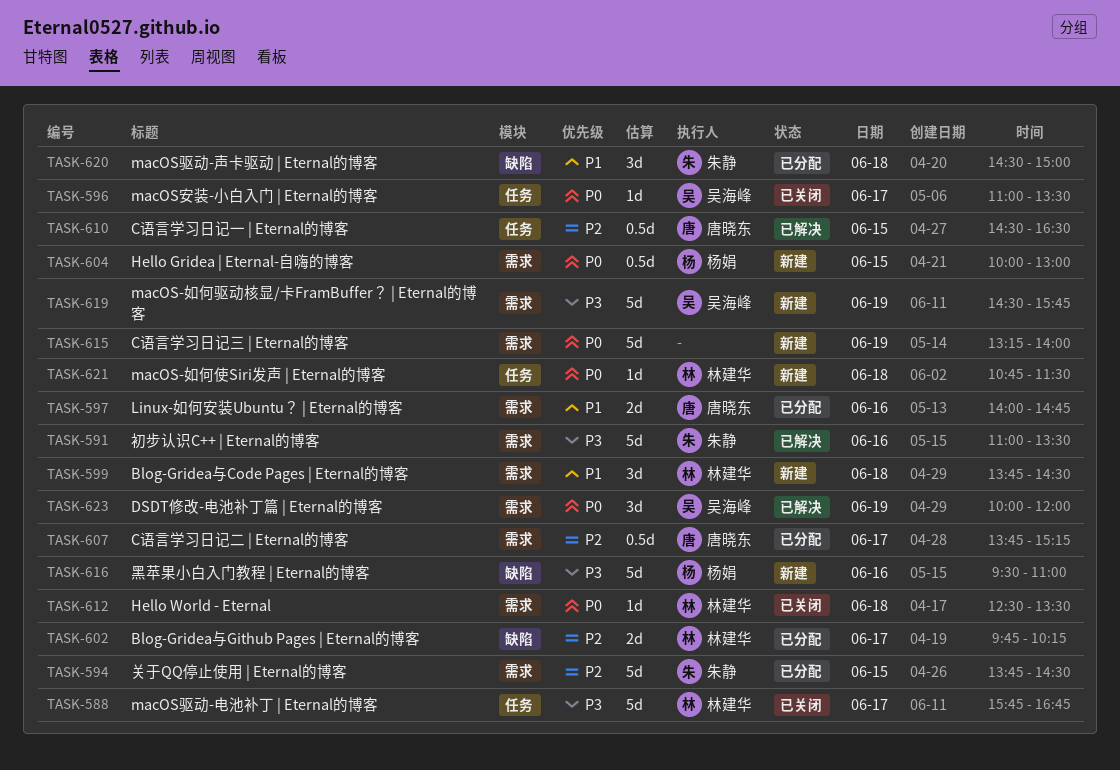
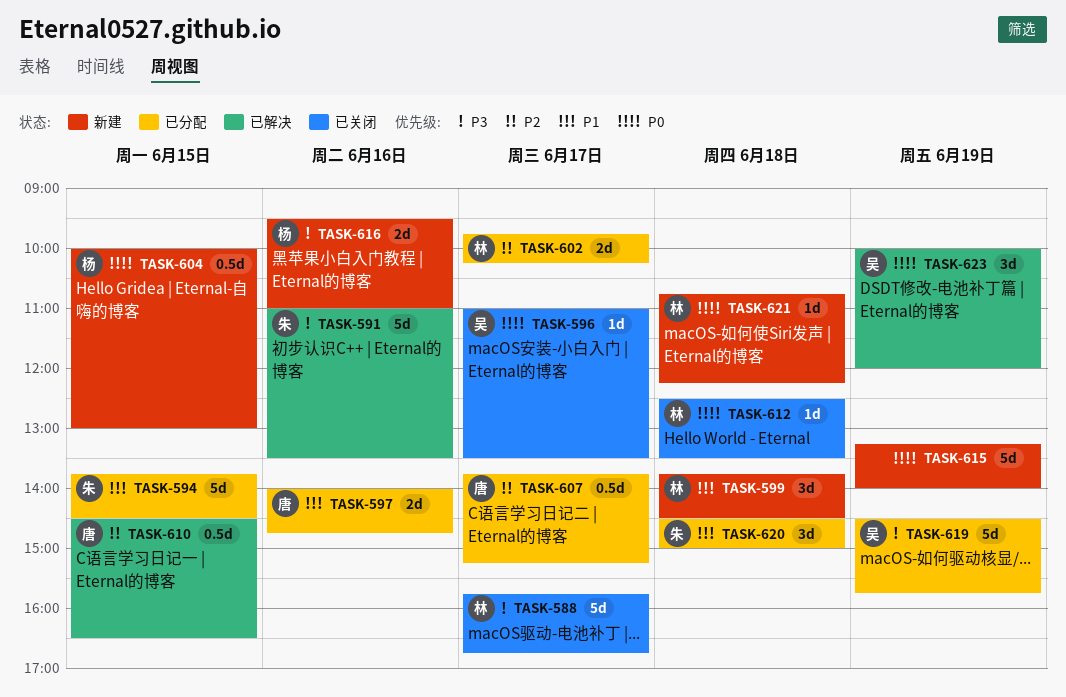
TASK-594, priority: P2 -> P1
TASK-616, estimate: 5d -> 2d
TASK-619, status: 新建 -> 已分配
TASK-621, ends: 11:30 -> 12:15

